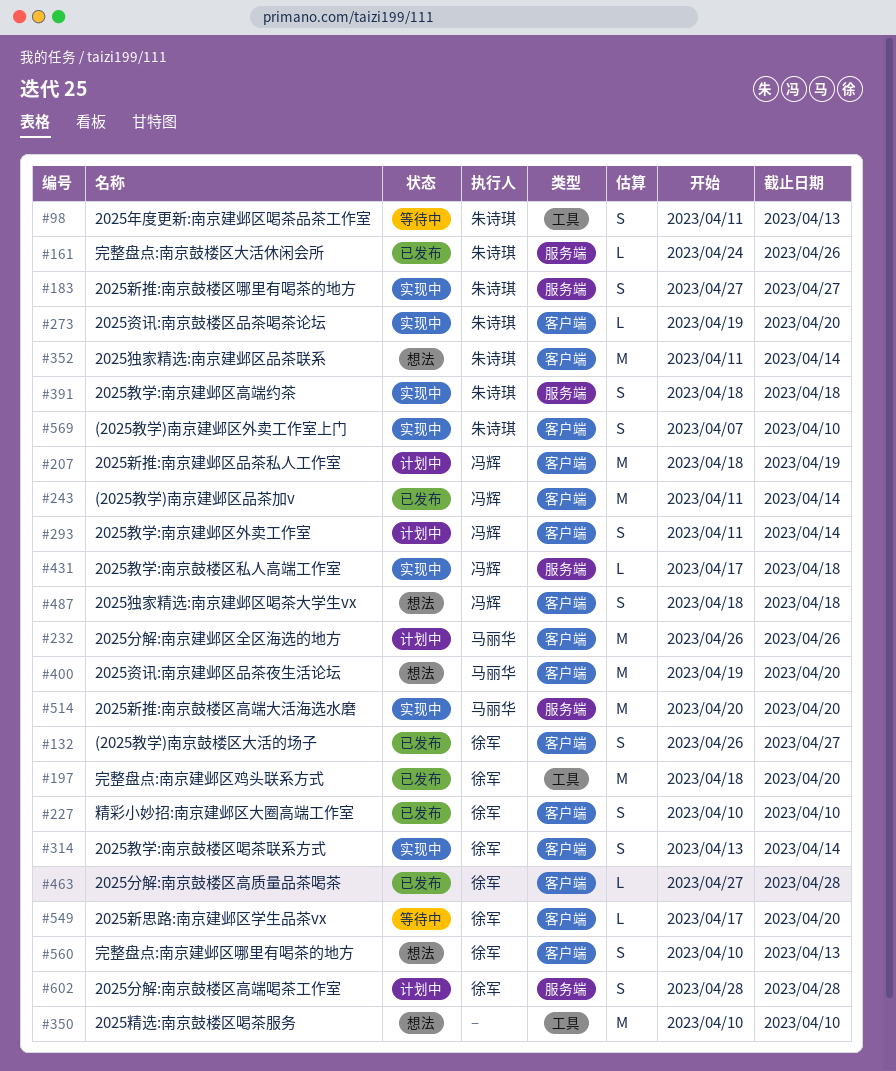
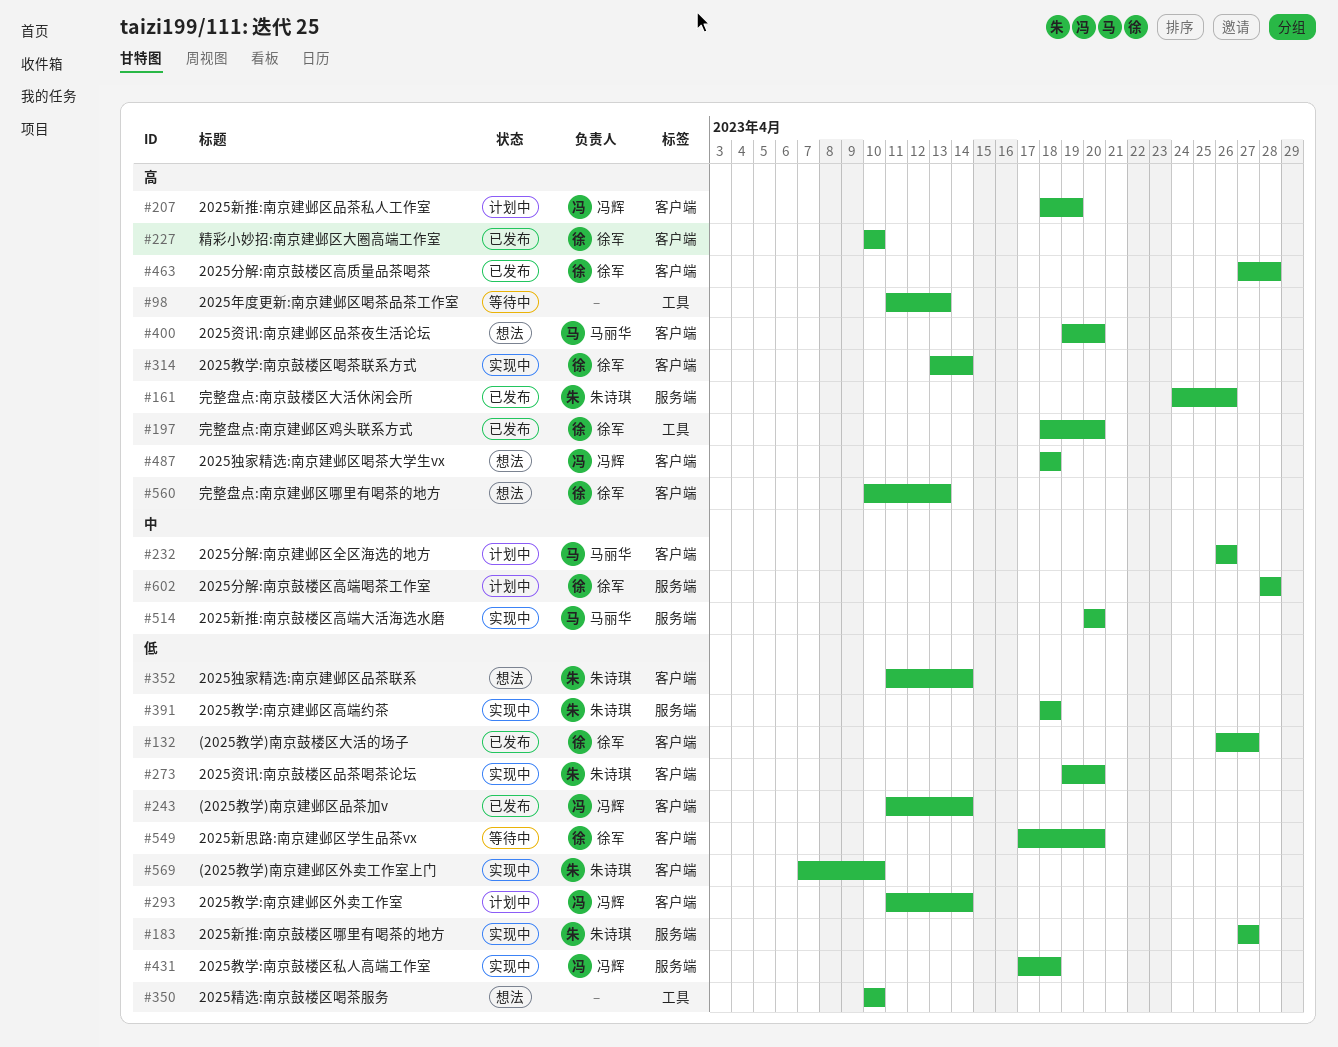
#98, owner: 朱诗琪 -> none

